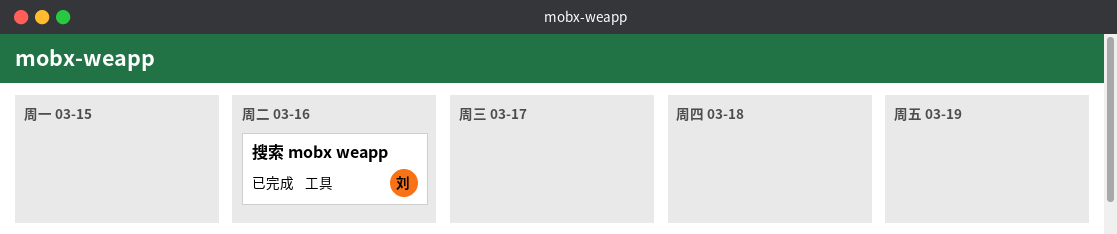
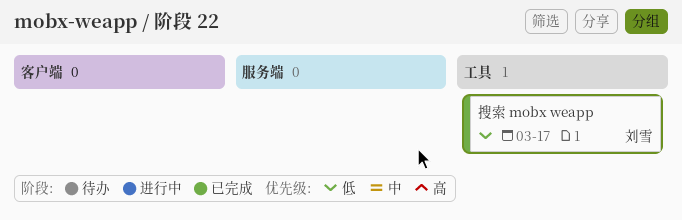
搜索 mobx weapp, due: Mar 16 -> Mar 17

